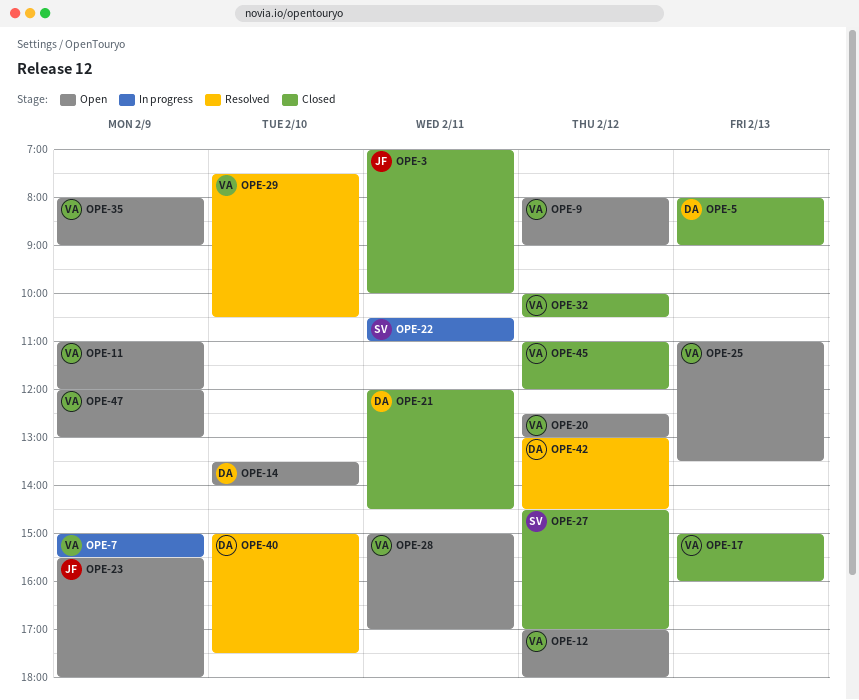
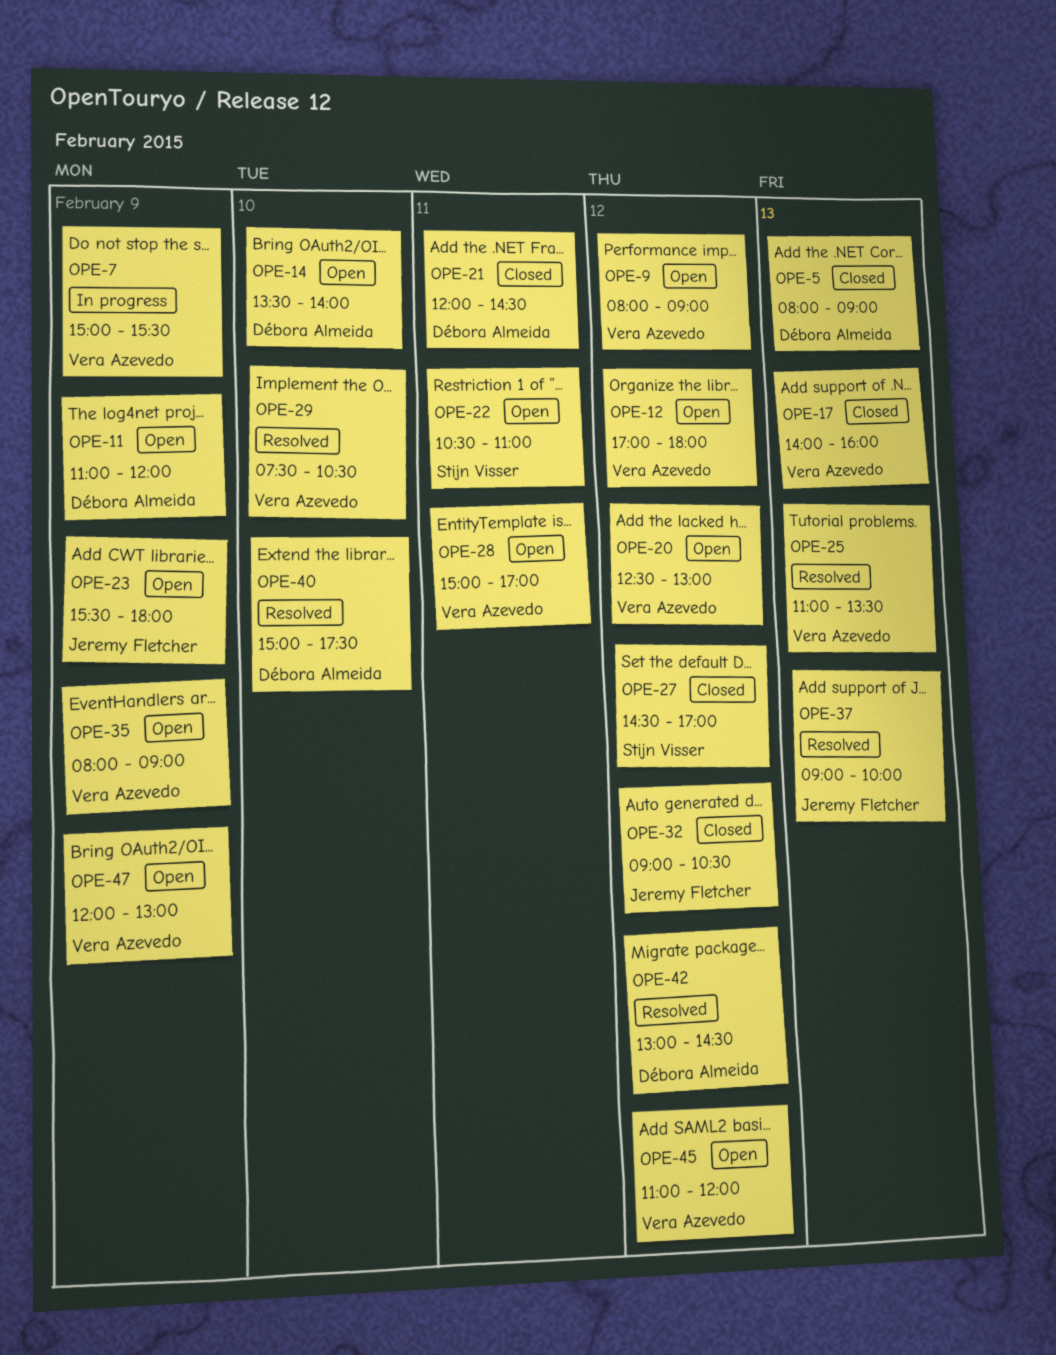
OPE-3: present -> none
OPE-11, owner: Vera Azevedo -> Débora Almeida
OPE-17, begins: 15:00 -> 14:00
OPE-22, status: In progress -> Open
OPE-25, status: Open -> Resolved
OPE-32, owner: Vera Azevedo -> Jeremy Fletcher
OPE-32, begins: 10:00 -> 09:00
OPE-37: none -> present
OPE-45, status: Closed -> Open

